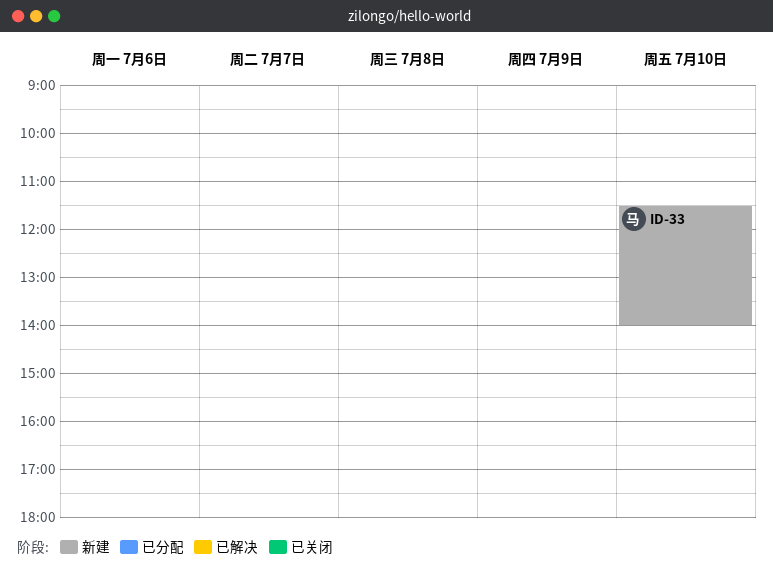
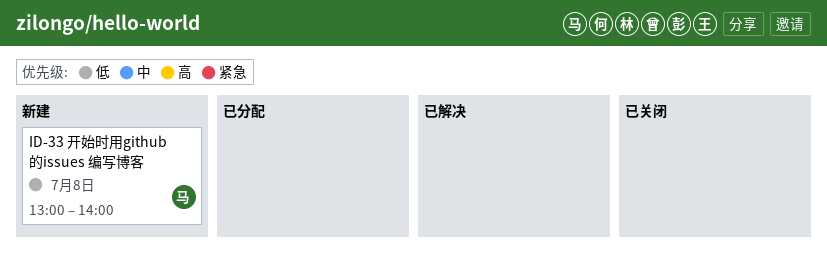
ID-33, day: Jul 10 -> Jul 8
ID-33, begins: 11:30 -> 13:00

